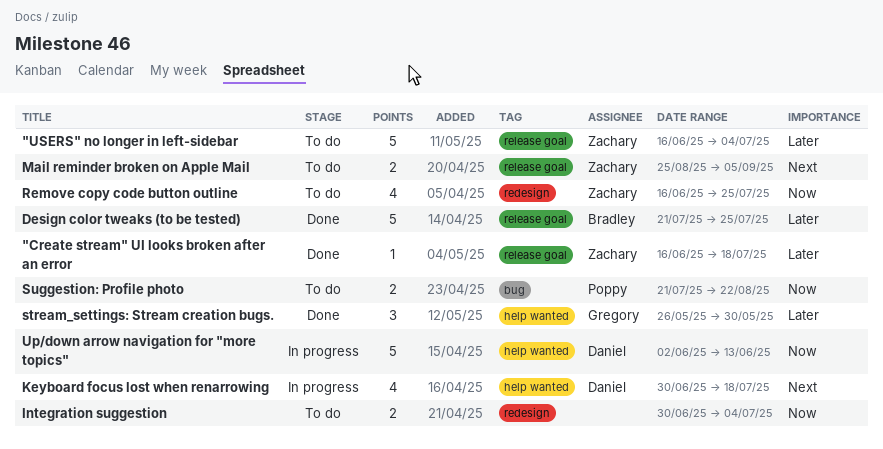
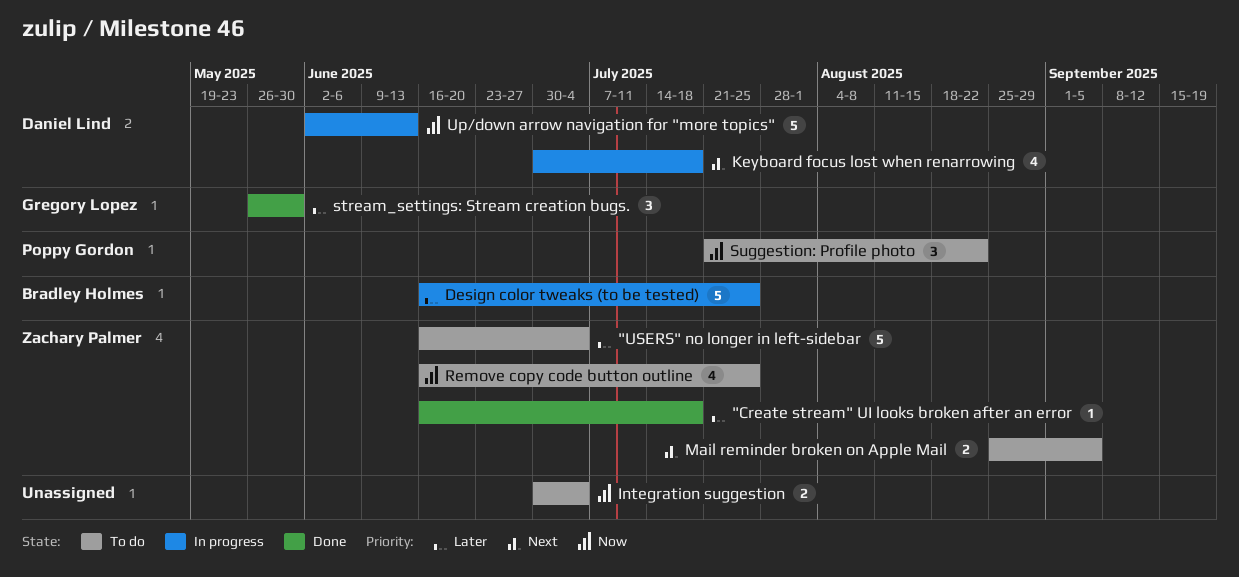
Design color tweaks (to be tested), status: Done -> In progress
Design color tweaks (to be tested), start: Jul 21 -> Jun 16
Suggestion: Profile photo, estimate: 2 -> 3

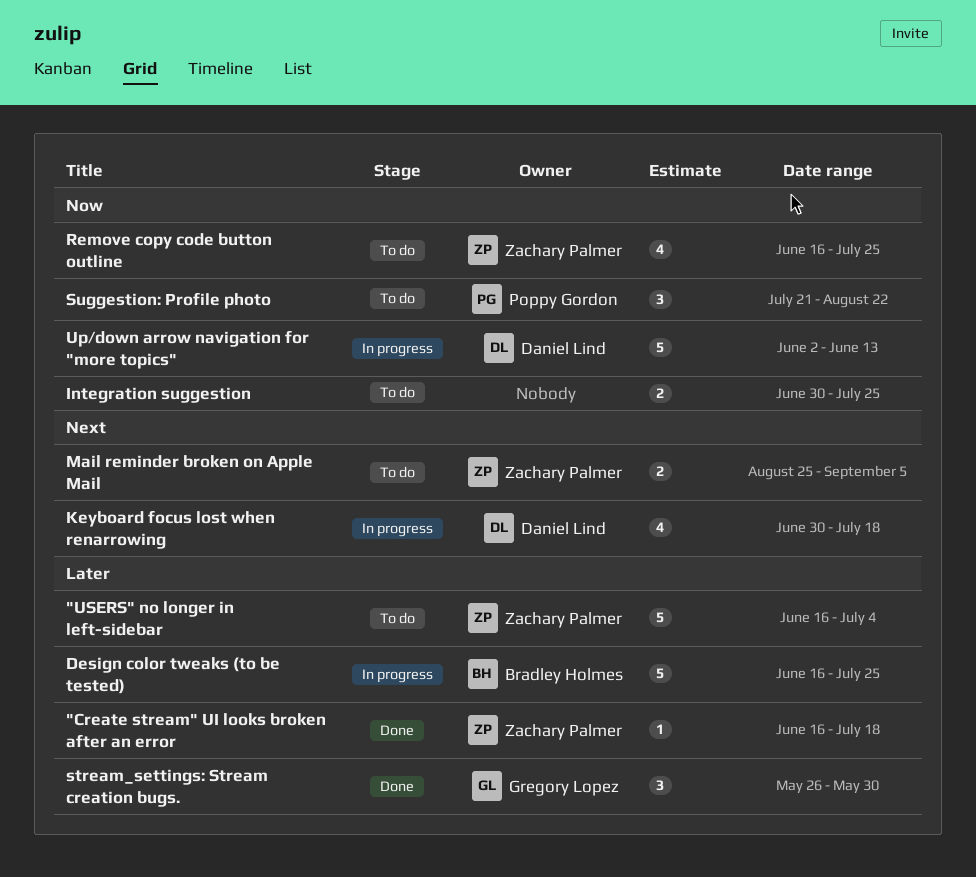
Integration suggestion, due: Jul 4 -> Jul 25

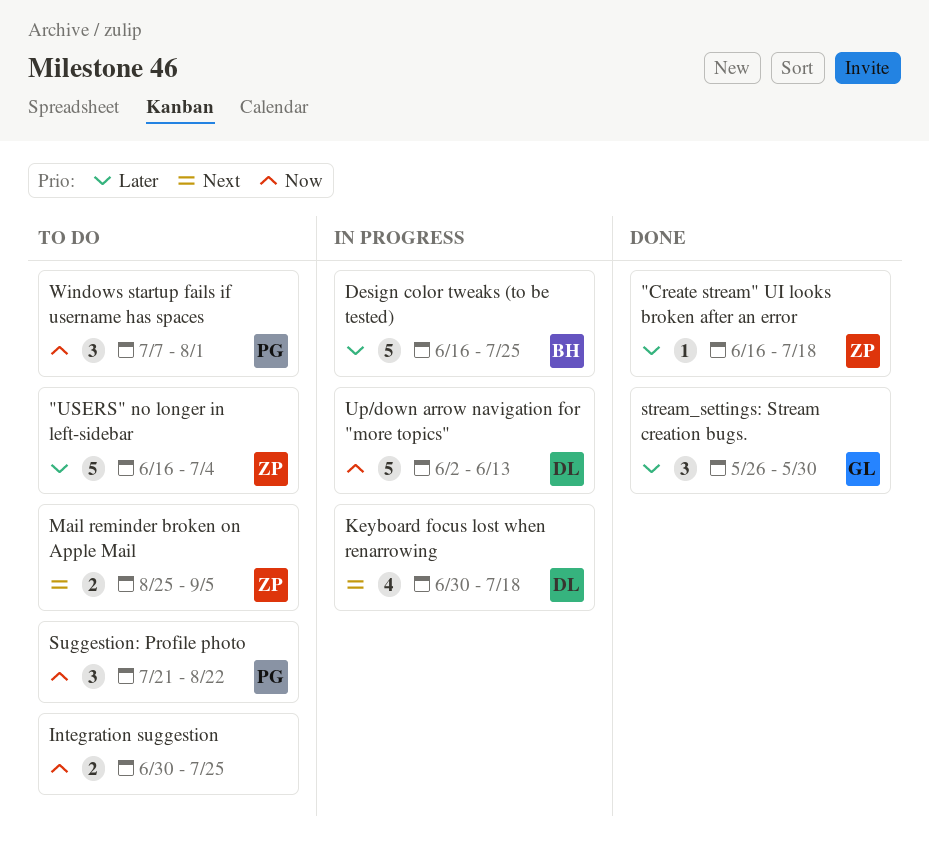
Remove copy code button outline: present -> none
Windows startup fails if username has spaces: none -> present

